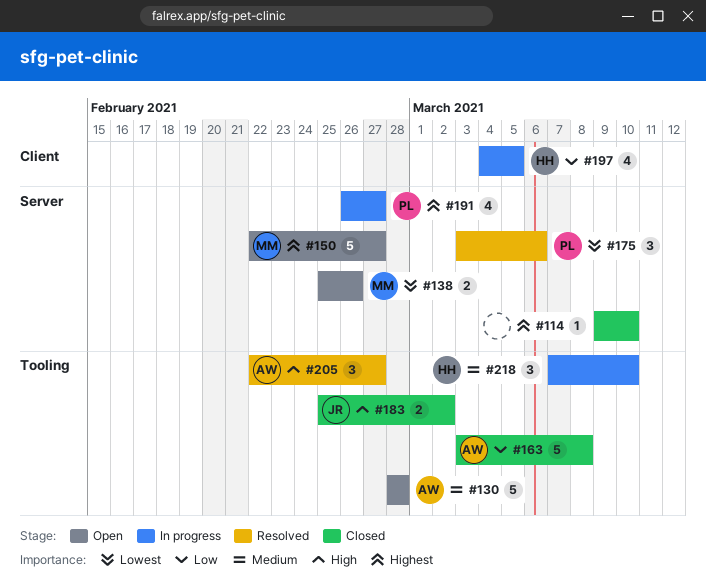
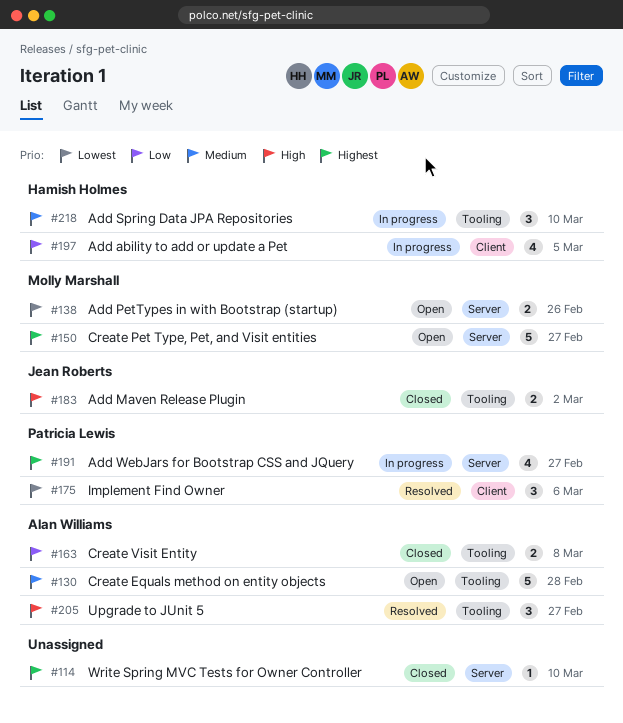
#163, estimate: 5 -> 2
#175, label: Server -> Client

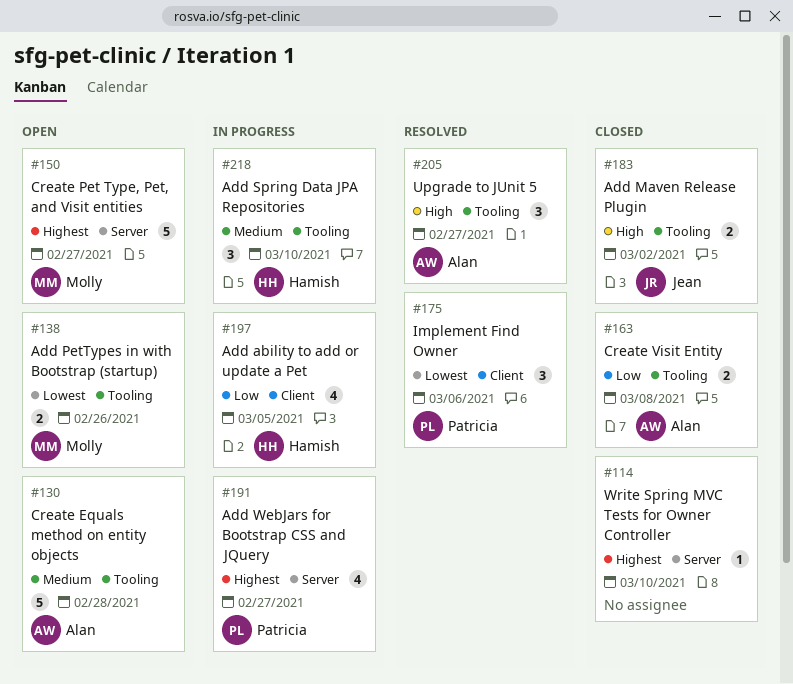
#138, label: Server -> Tooling

